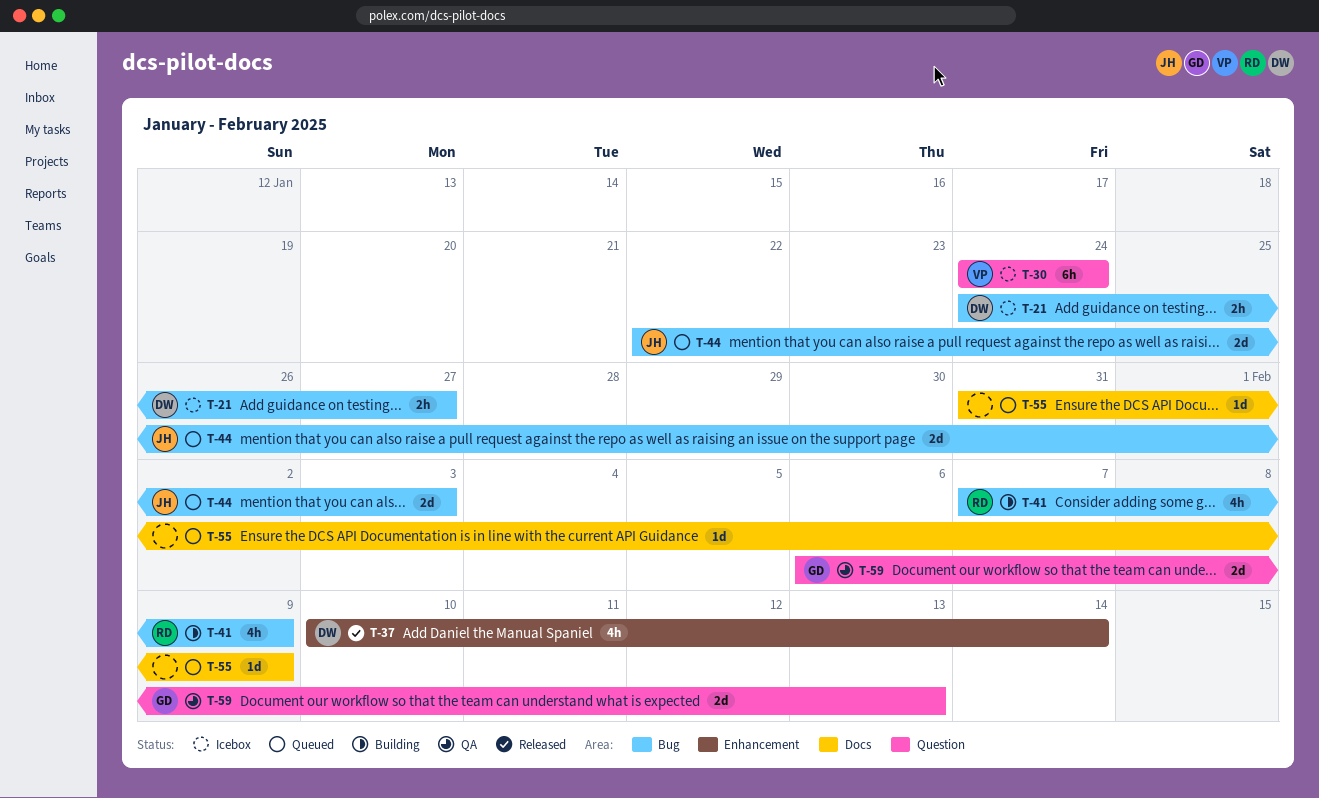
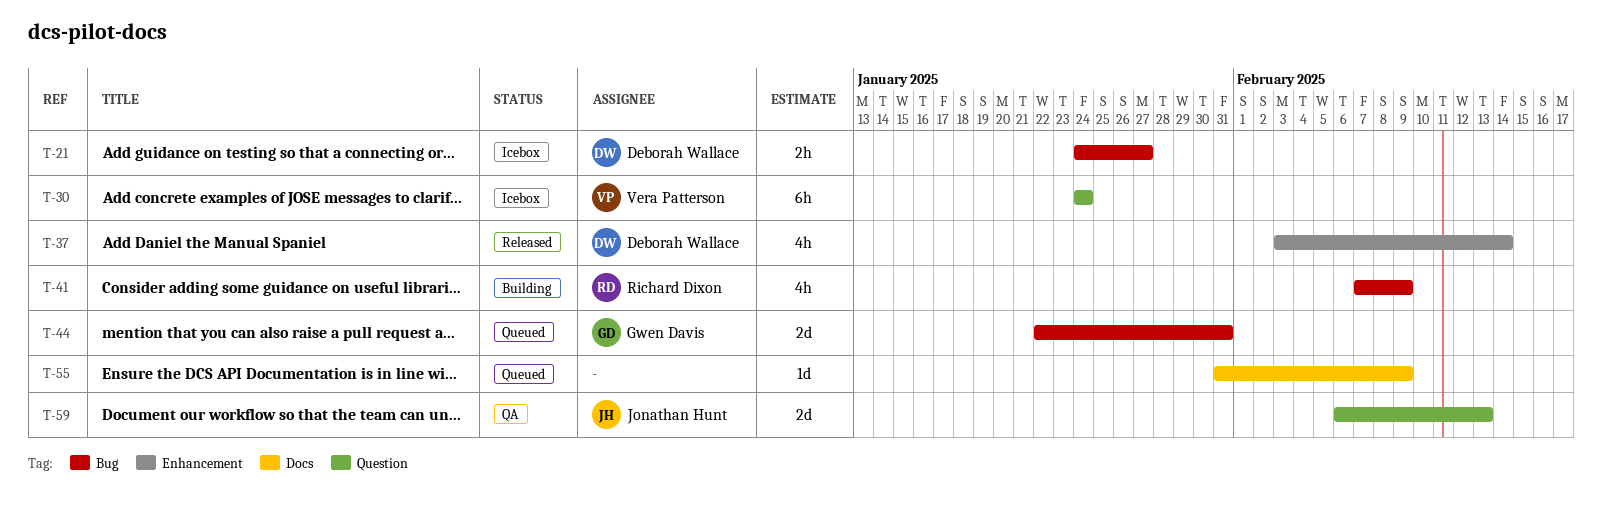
T-37, start: Feb 10 -> Feb 3
T-44, owner: Jonathan Hunt -> Gwen Davis
T-44, due: Feb 3 -> Jan 31
T-59, owner: Gwen Davis -> Jonathan Hunt

